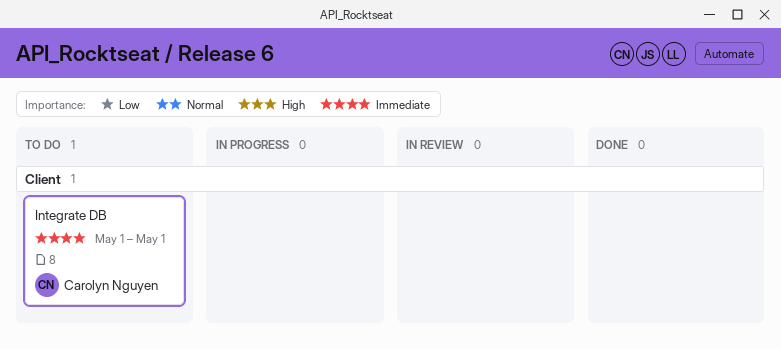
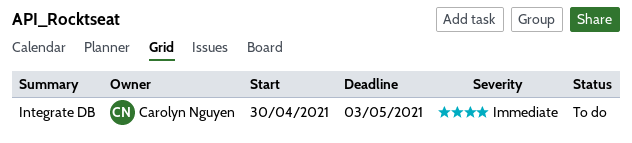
Integrate DB, start: May 1 -> Apr 30
Integrate DB, due: May 1 -> May 3

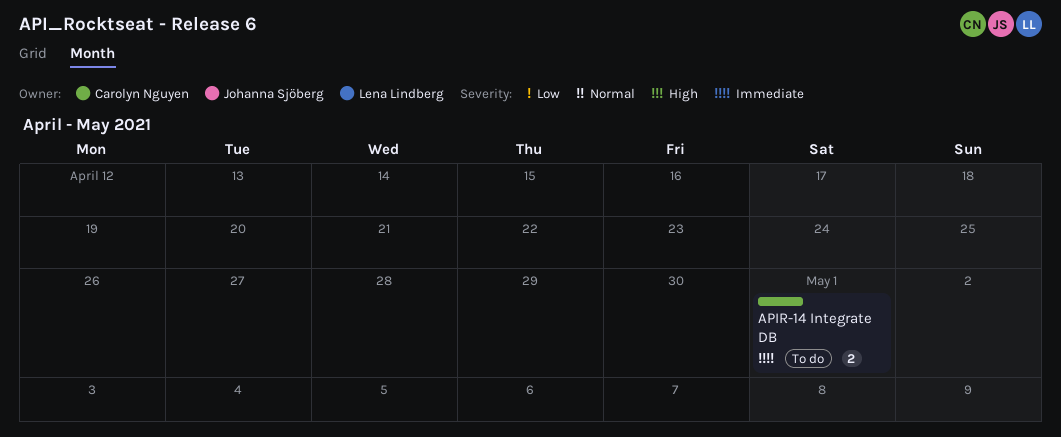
Integrate DB, due: May 3 -> May 1

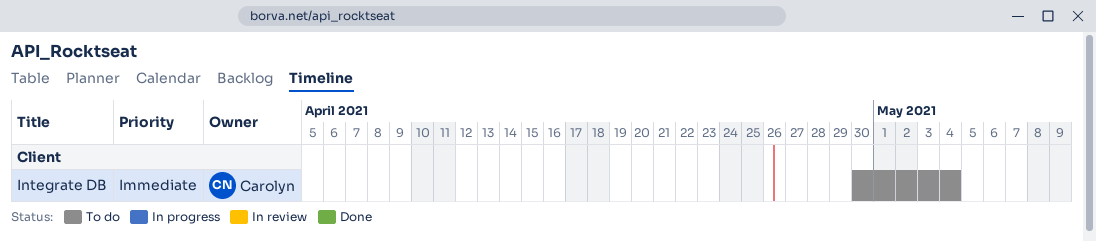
Integrate DB, due: May 1 -> May 4

